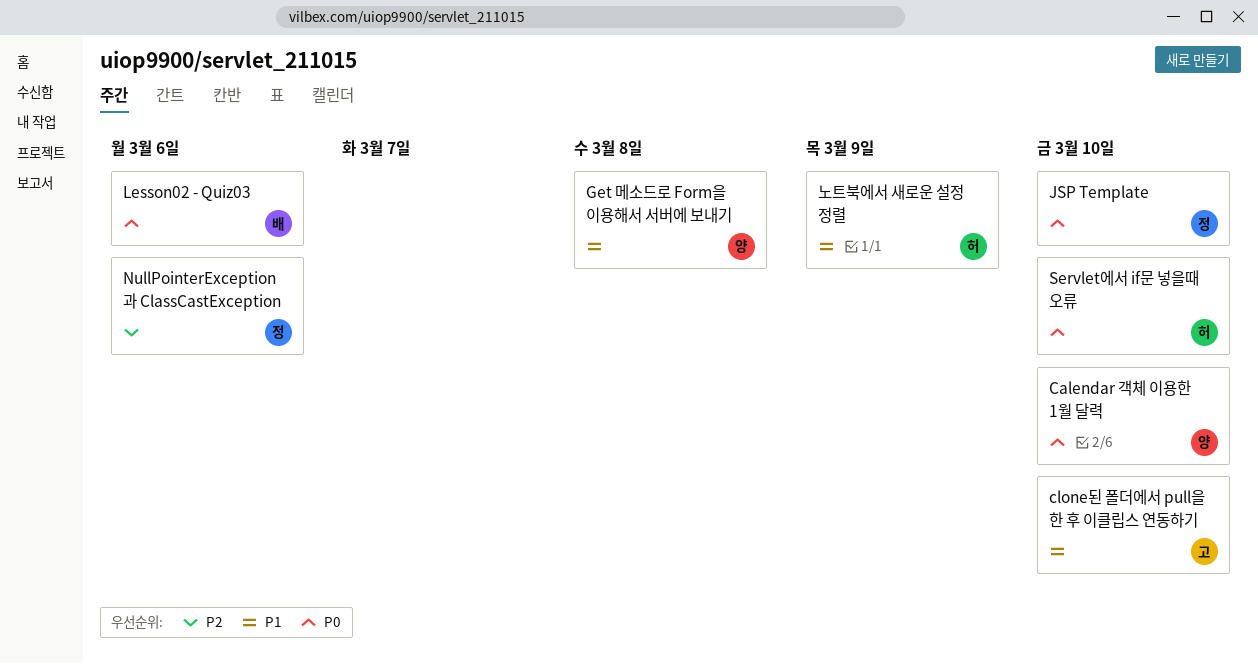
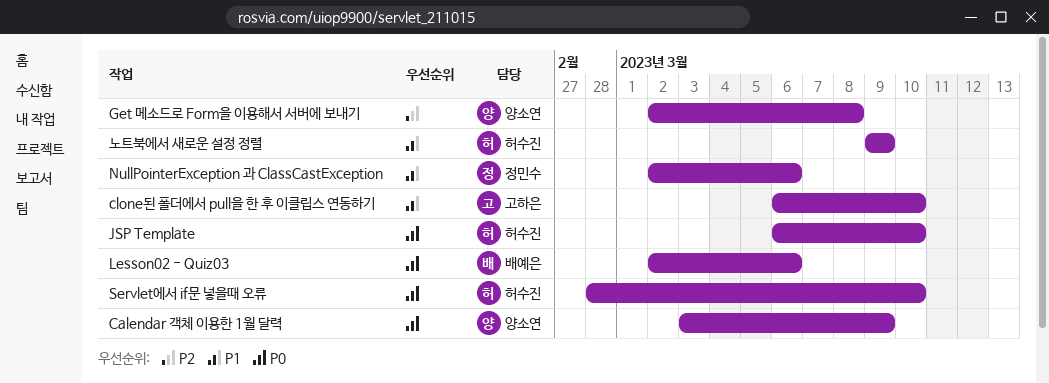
Calendar 객체 이용한 1월 달력, due: Mar 10 -> Mar 9
Get 메소드로 Form을 이용해서 서버에 보내기, priority: P1 -> P2
JSP Template, owner: 정민수 -> 허수진
NullPointerException 과 ClassCastException, priority: P2 -> P1

